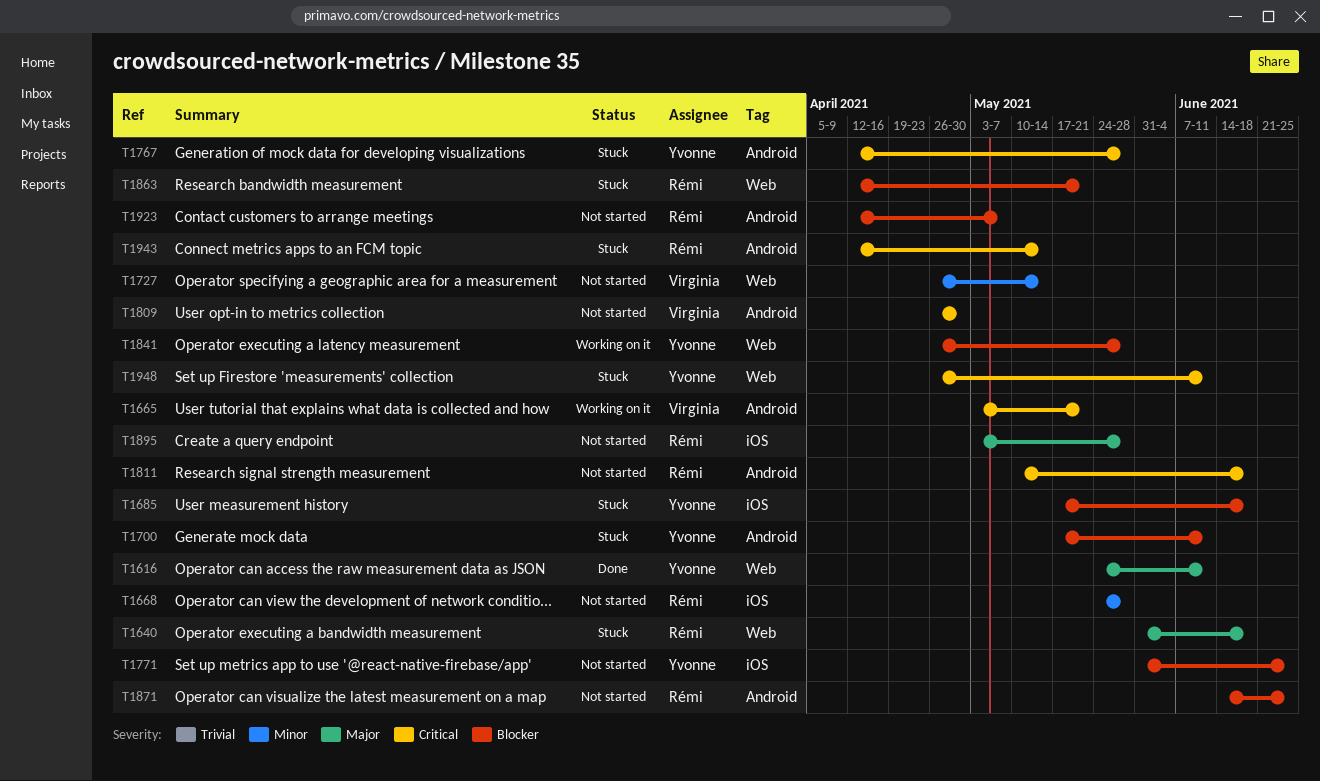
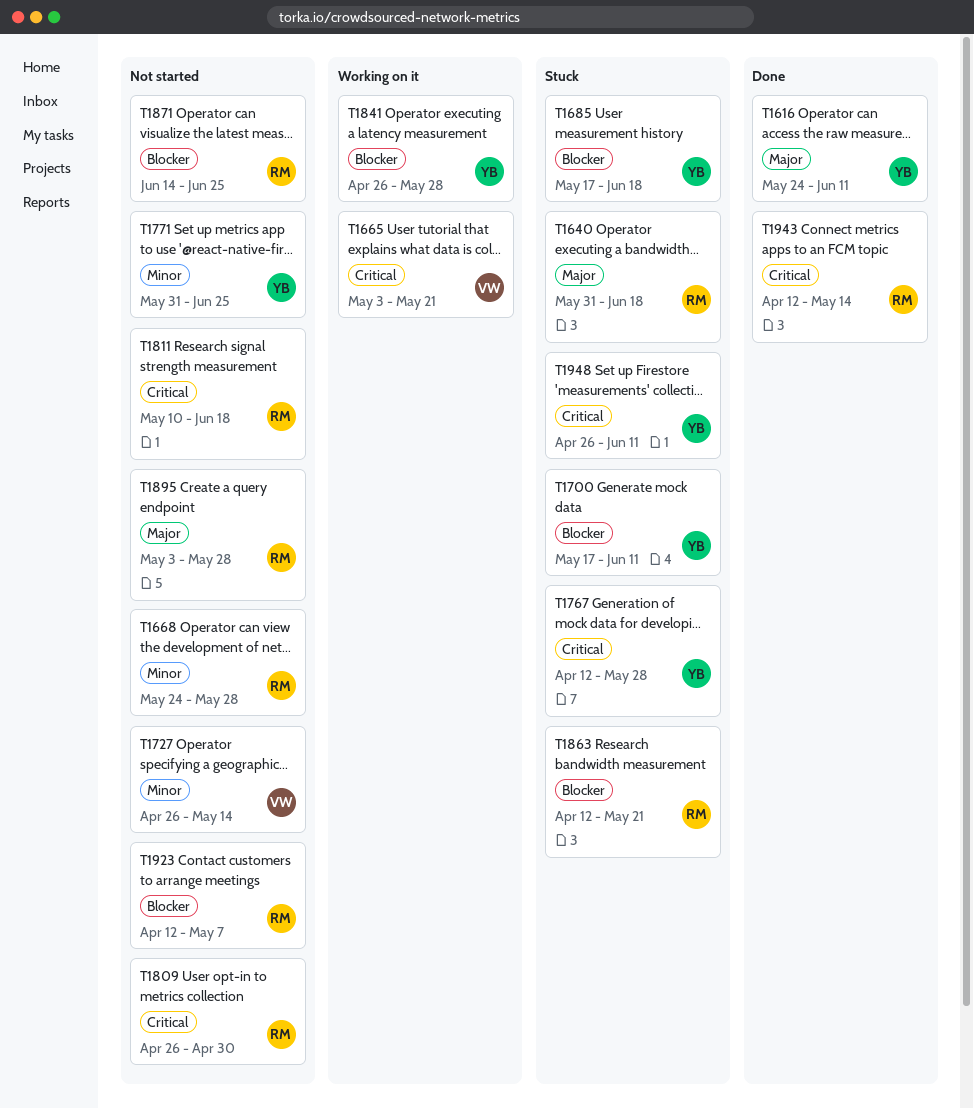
T1771, priority: Blocker -> Minor
T1809, owner: Virginia -> Rémi
T1943, status: Stuck -> Done

